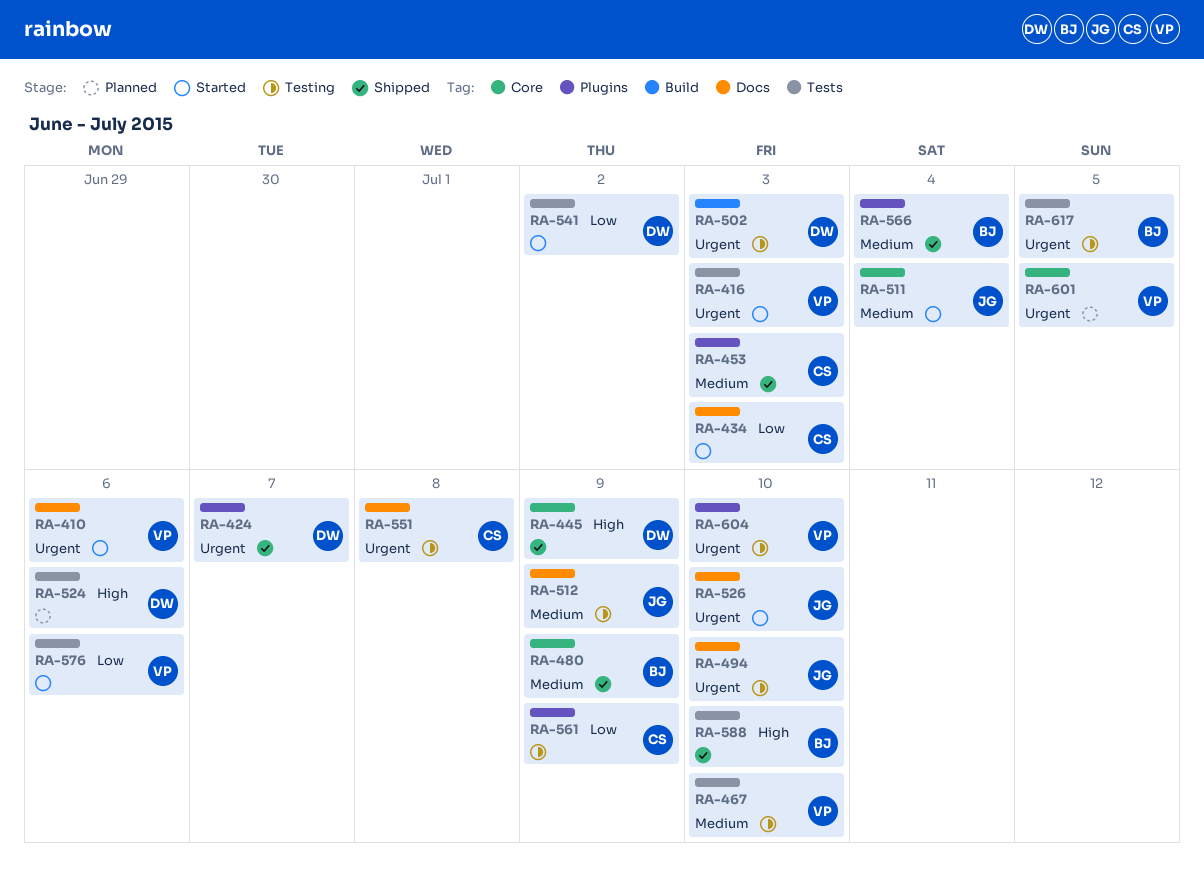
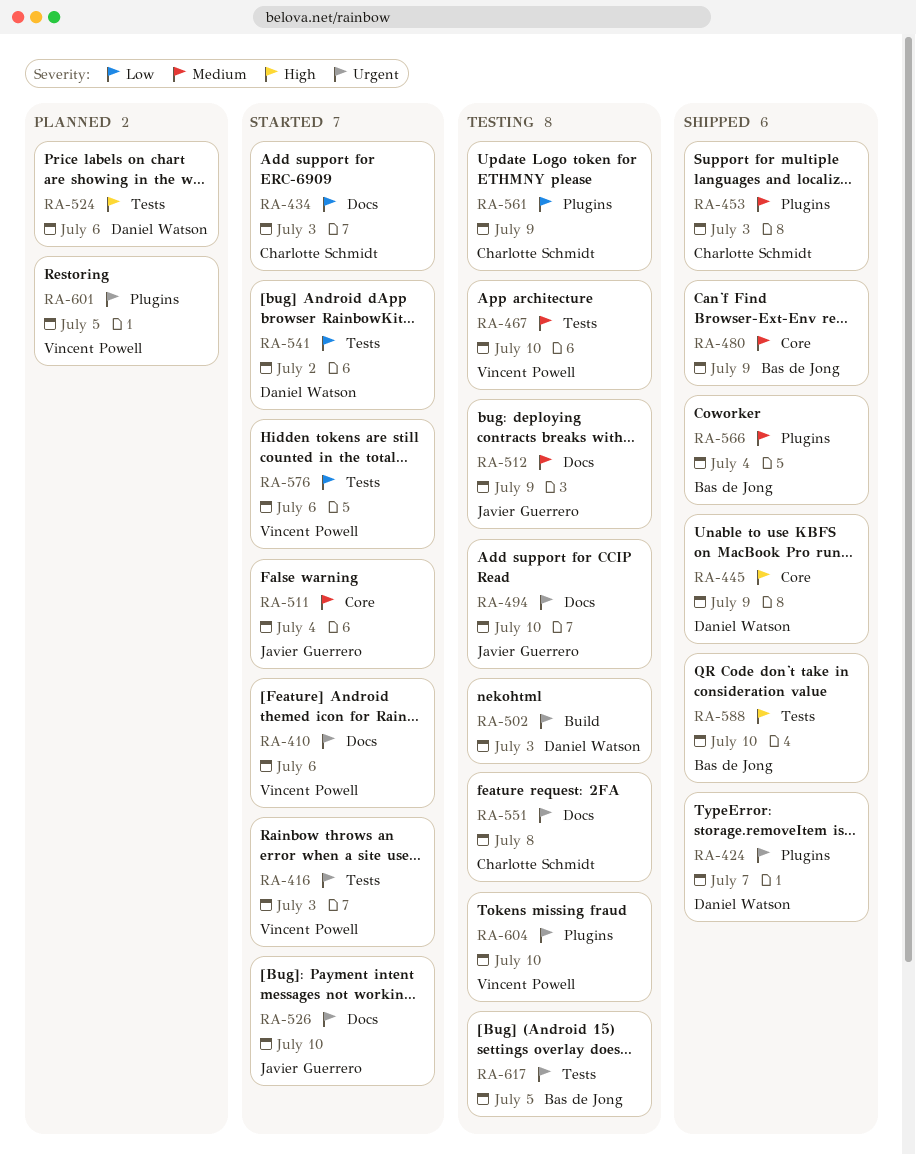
RA-601, label: Core -> Plugins

